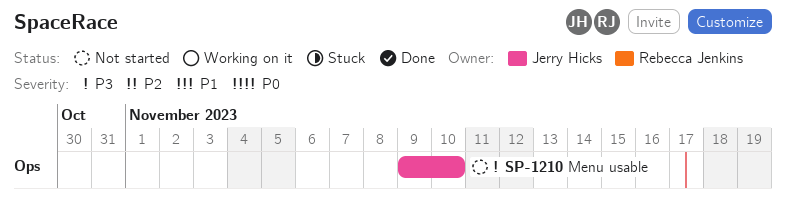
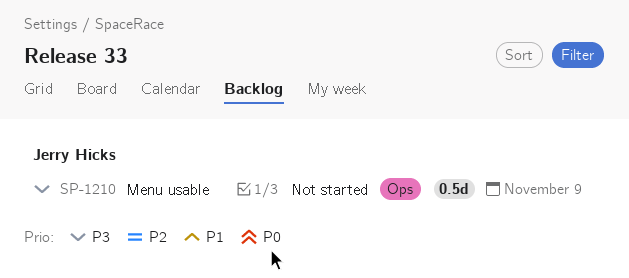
SP-1210, due: Nov 10 -> Nov 9

